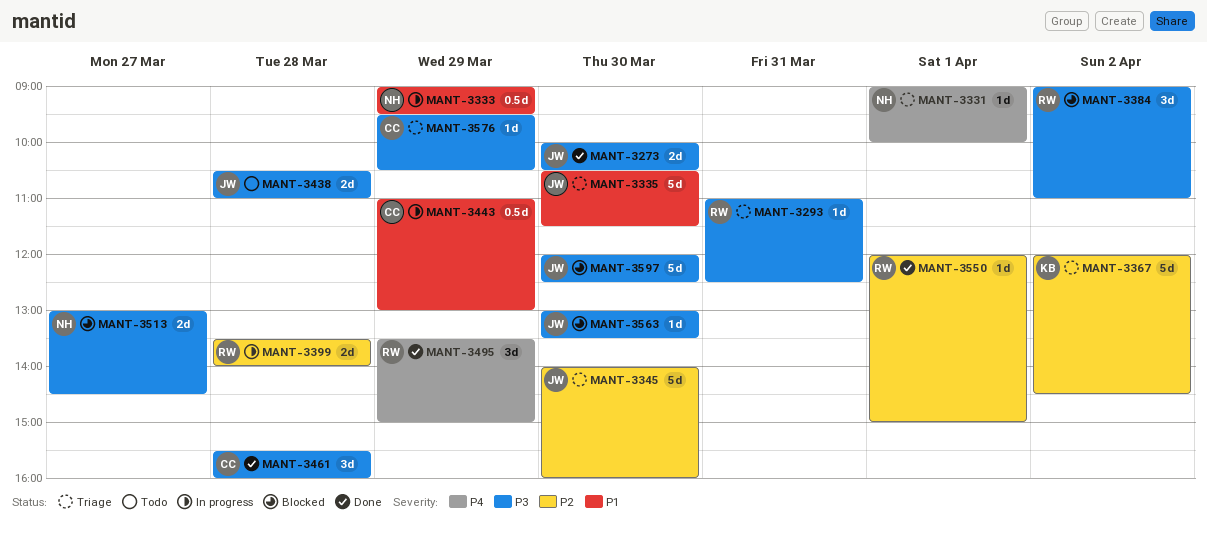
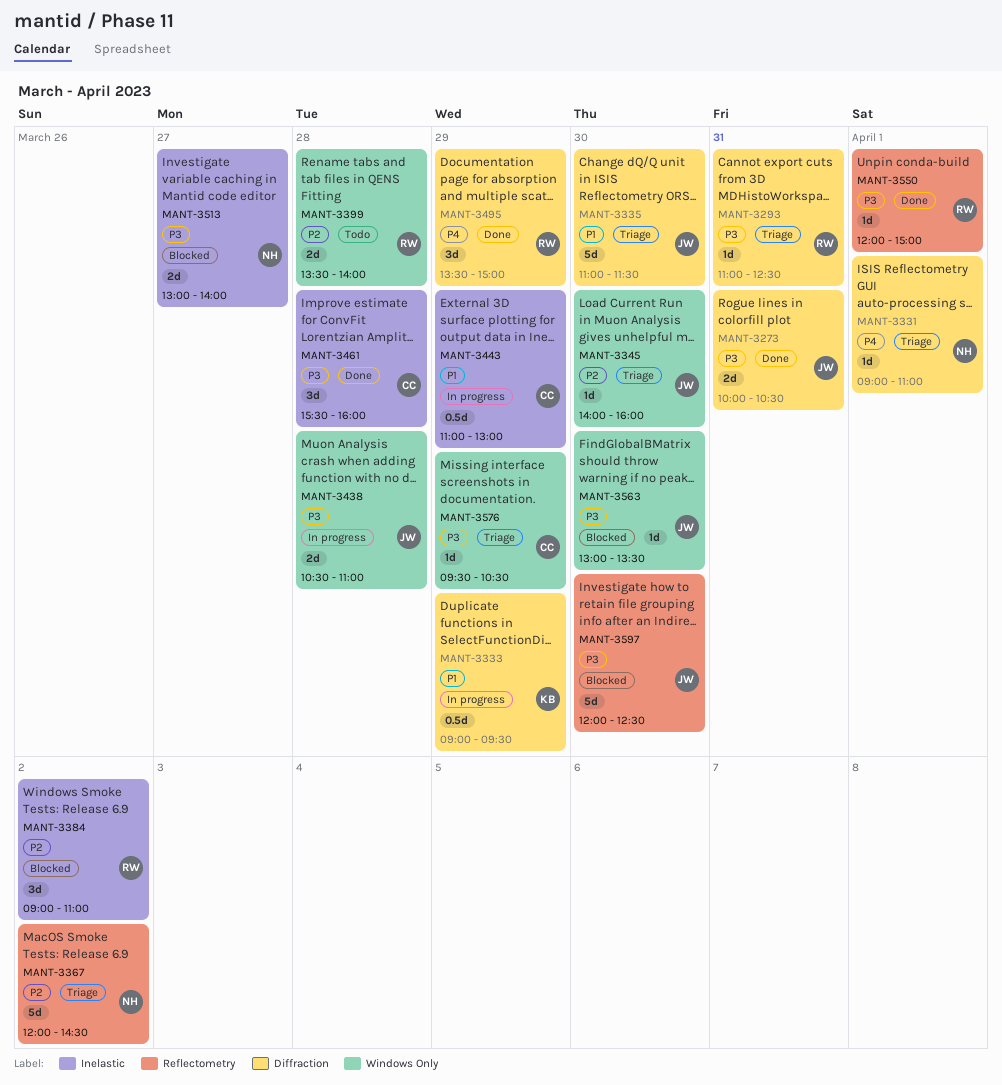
MANT-3273, day: Mar 30 -> Mar 31
MANT-3331, ends: 10:00 -> 11:00
MANT-3333, owner: NH -> KB
MANT-3335, begins: 10:30 -> 11:00
MANT-3345, estimate: 5d -> 1d
MANT-3367, owner: KB -> NH
MANT-3384, priority: P3 -> P2
MANT-3399, status: In progress -> Todo
MANT-3438, status: Todo -> In progress
MANT-3513, ends: 14:30 -> 14:00
MANT-3550, priority: P2 -> P3

